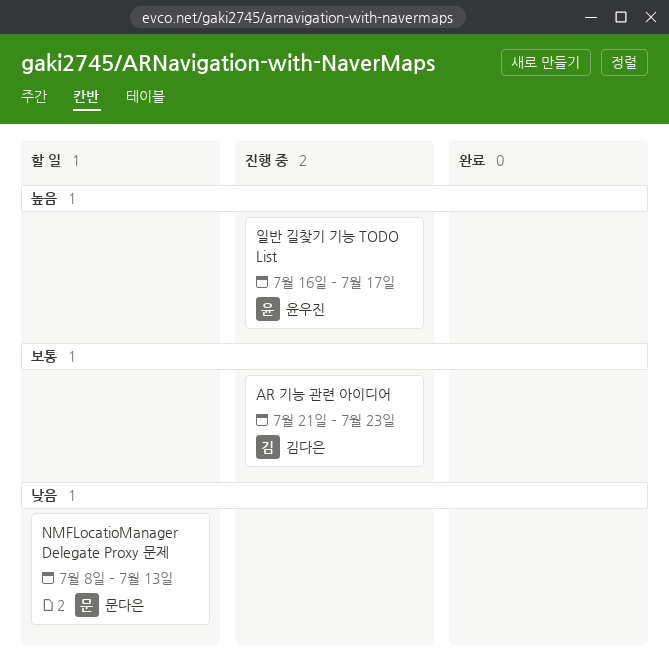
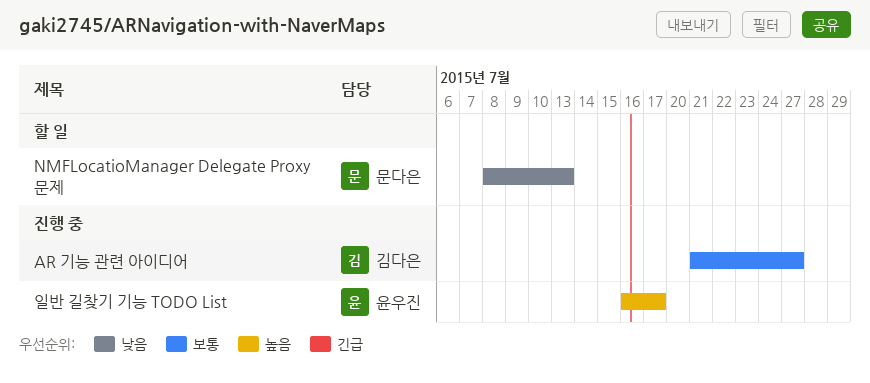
AR 기능 관련 아이디어, due: Jul 23 -> Jul 27

